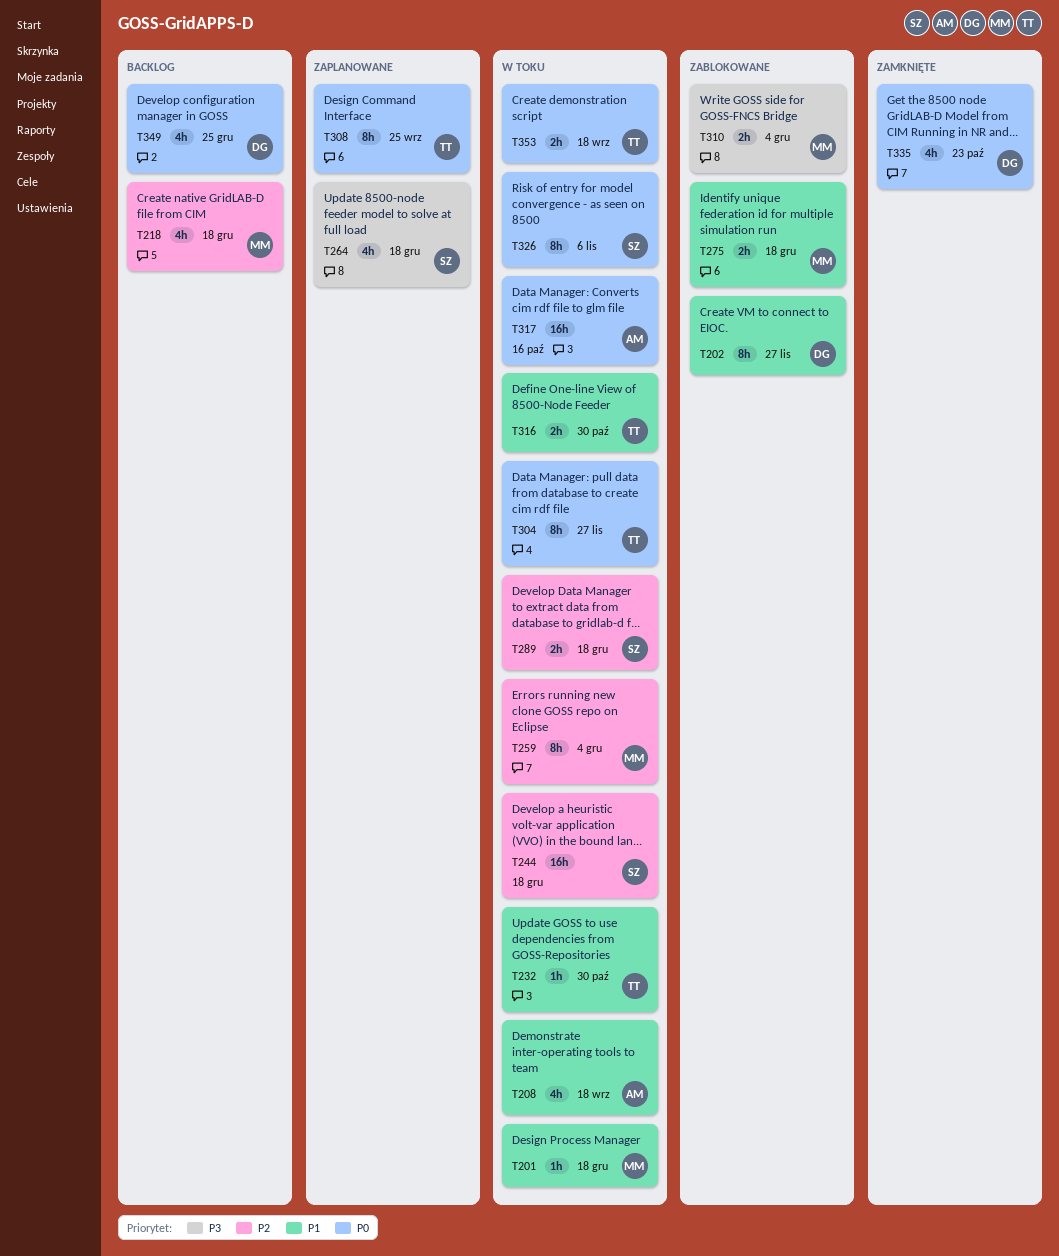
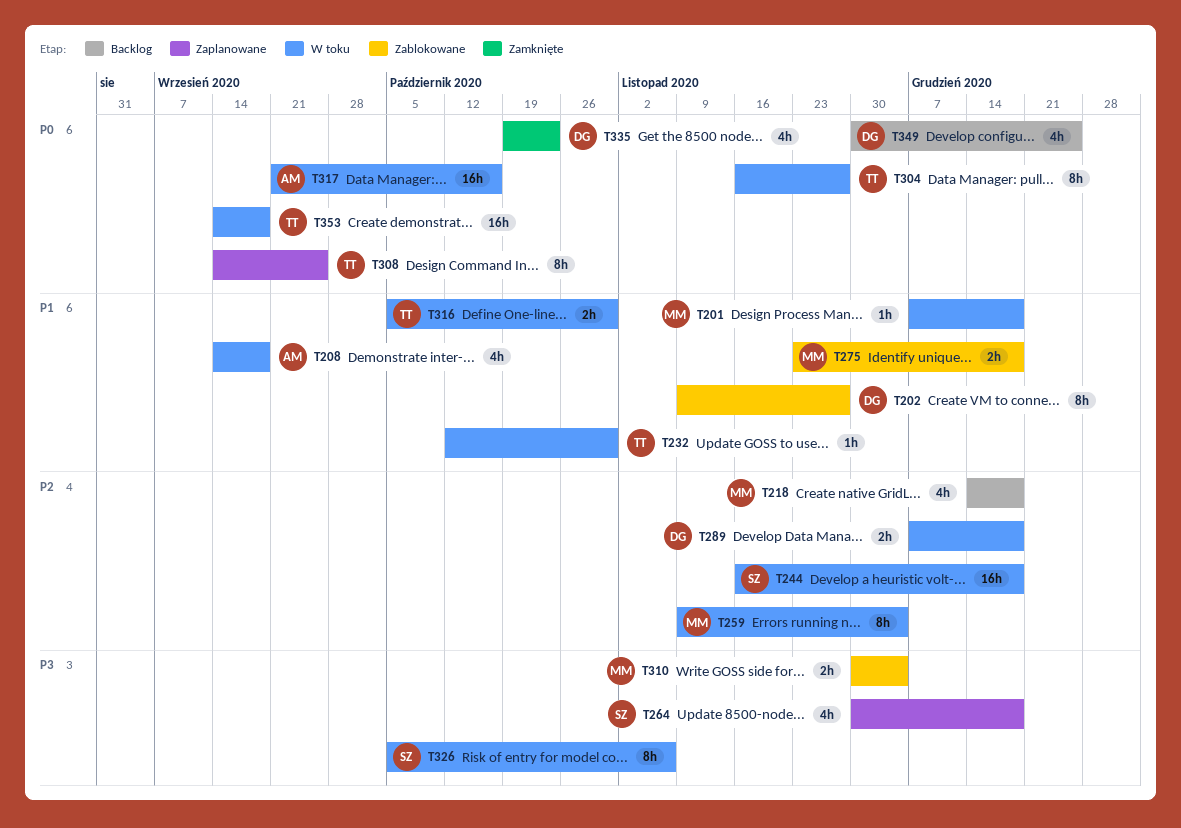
T289, owner: SZ -> DG
T326, priority: P0 -> P3
T353, estimate: 2h -> 16h

